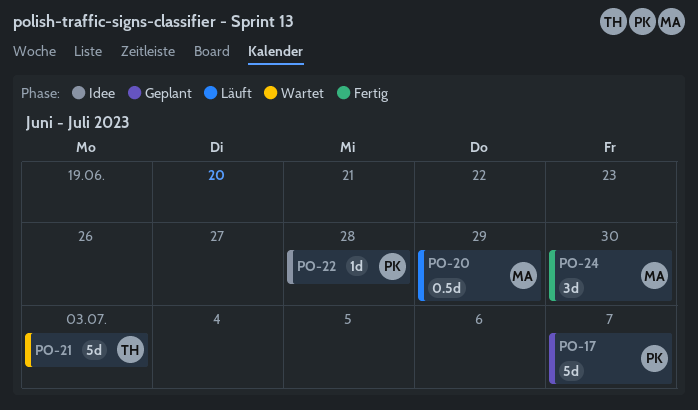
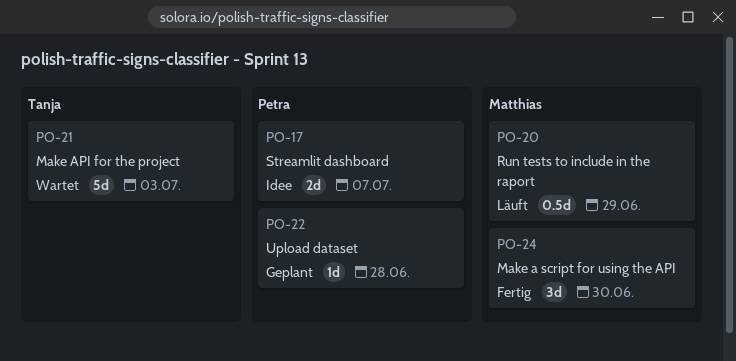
PO-17, status: Geplant -> Idee
PO-17, estimate: 5d -> 2d
PO-22, status: Idee -> Geplant

